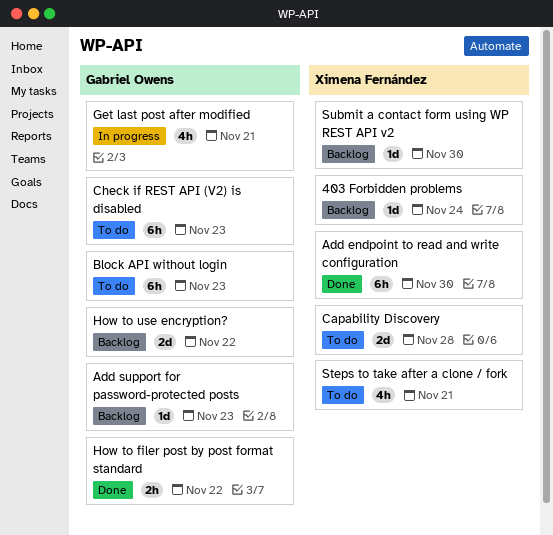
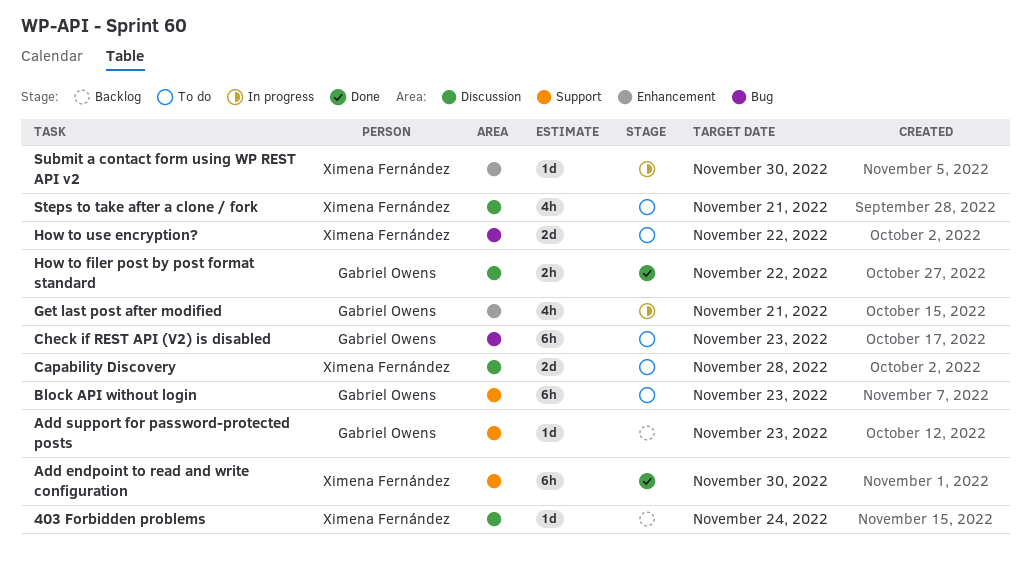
How to use encryption?, status: Backlog -> To do
How to use encryption?, owner: Gabriel Owens -> Ximena Fernández
Submit a contact form using WP REST API v2, status: Backlog -> In progress

